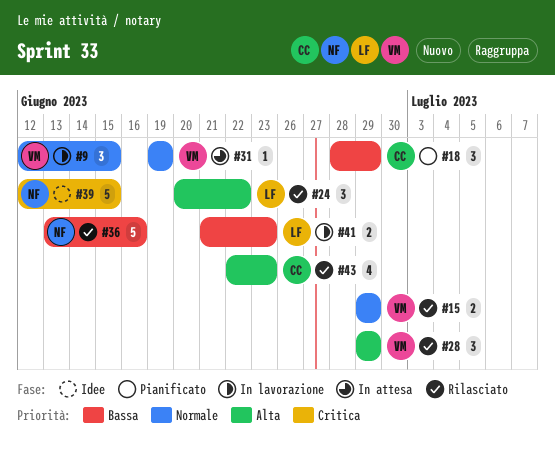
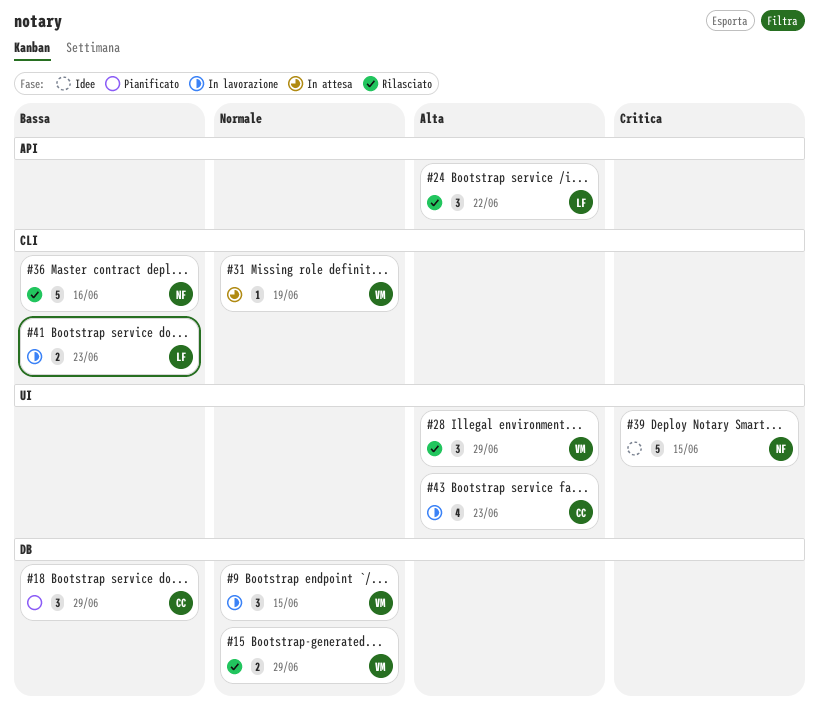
#43, status: Rilasciato -> In lavorazione

